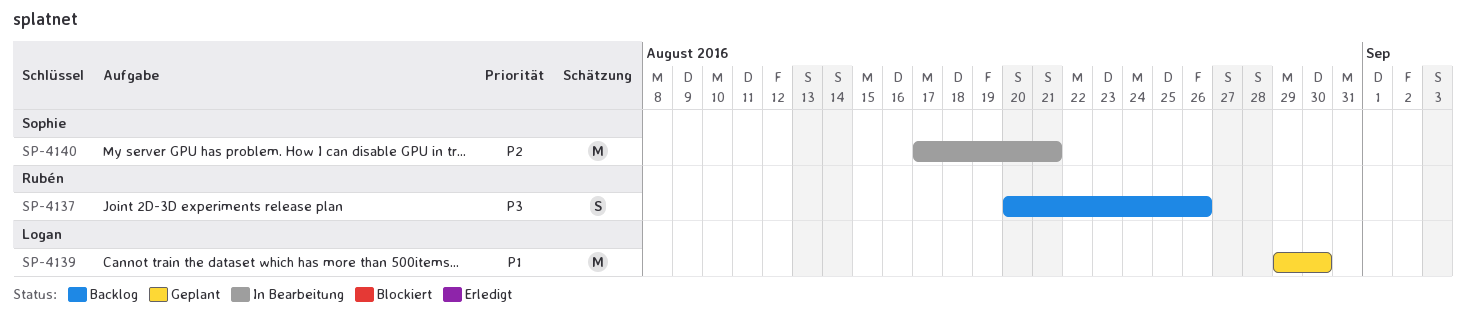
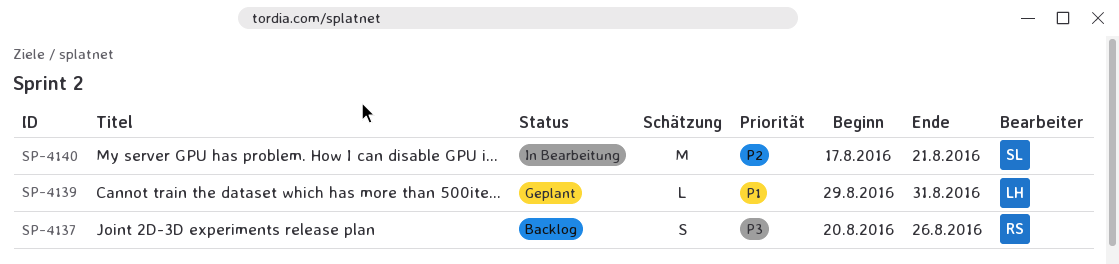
SP-4139, estimate: M -> L
SP-4139, due: Aug 30 -> Aug 31

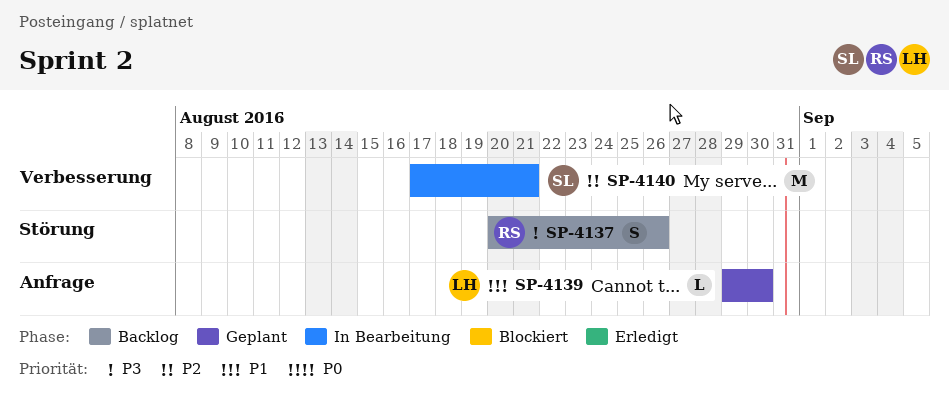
SP-4139, due: Aug 31 -> Aug 30

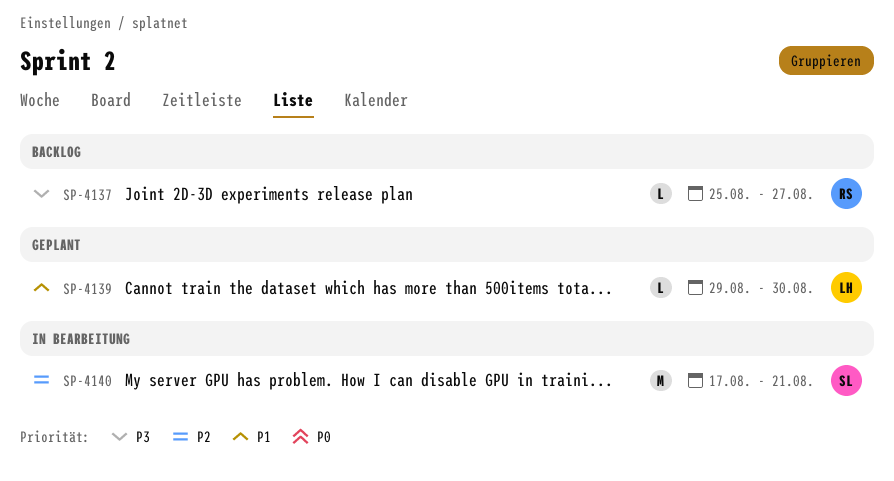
SP-4137, estimate: S -> L
SP-4137, start: Aug 20 -> Aug 25
SP-4137, due: Aug 26 -> Aug 27

